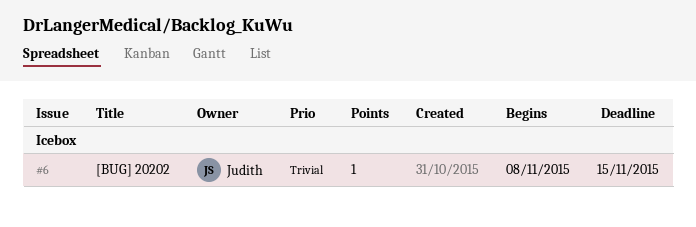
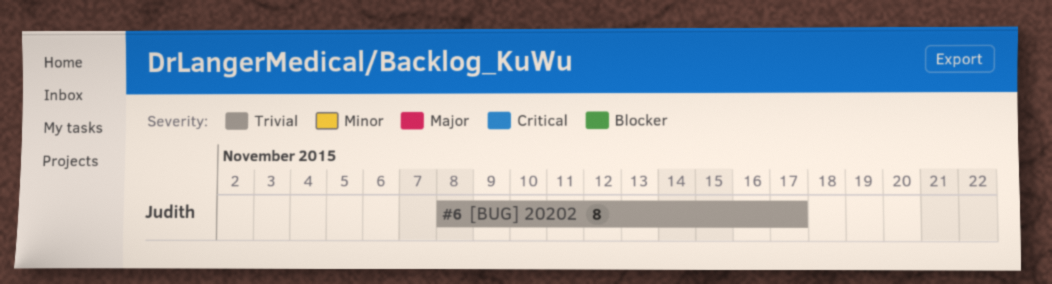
#6, estimate: 1 -> 8
#6, due: Nov 15 -> Nov 17

